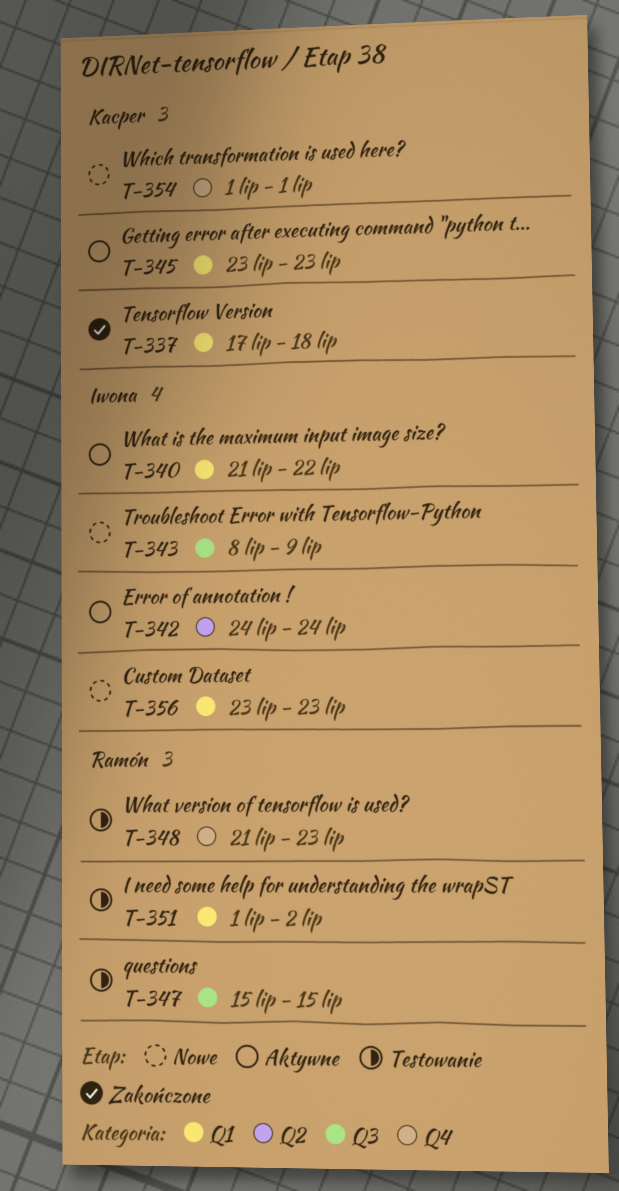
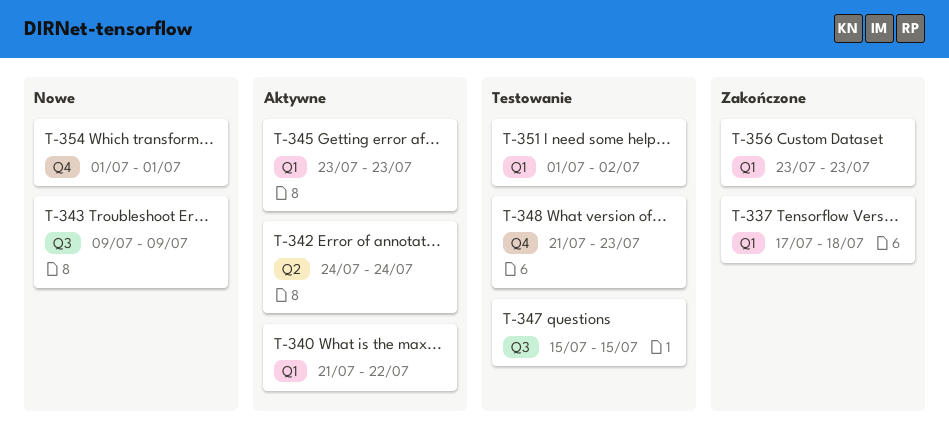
T-343, start: Jul 8 -> Jul 9
T-356, status: Nowe -> Zakończone

